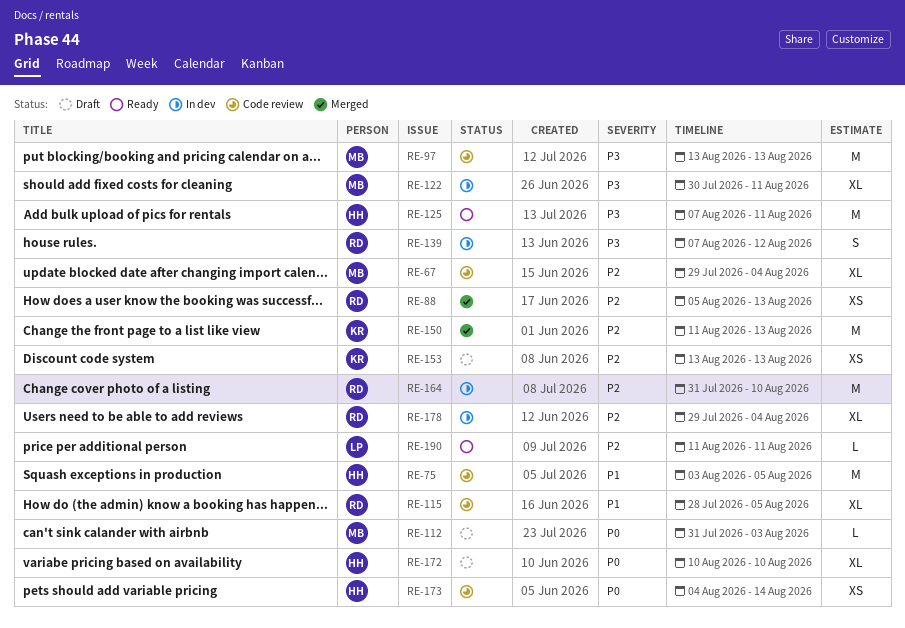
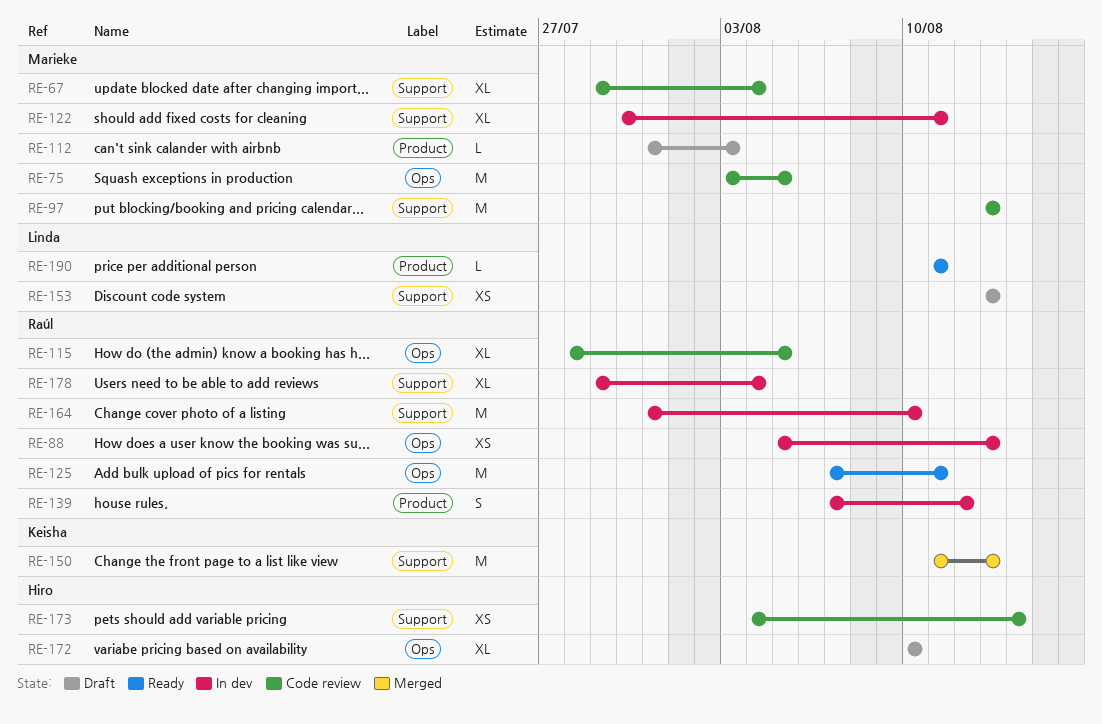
RE-75, owner: Hiro -> Marieke
RE-88, status: Merged -> In dev
RE-125, owner: Hiro -> Raúl
RE-153, owner: Keisha -> Linda

